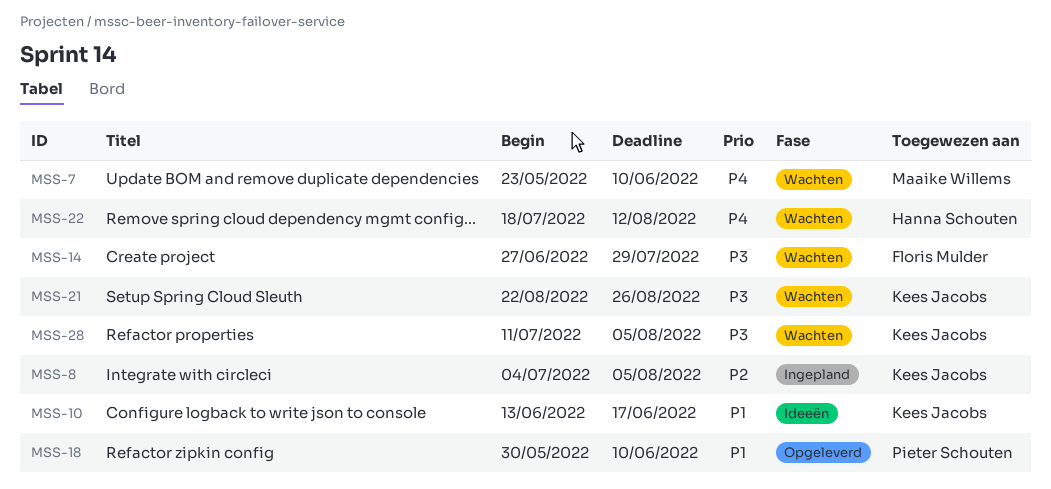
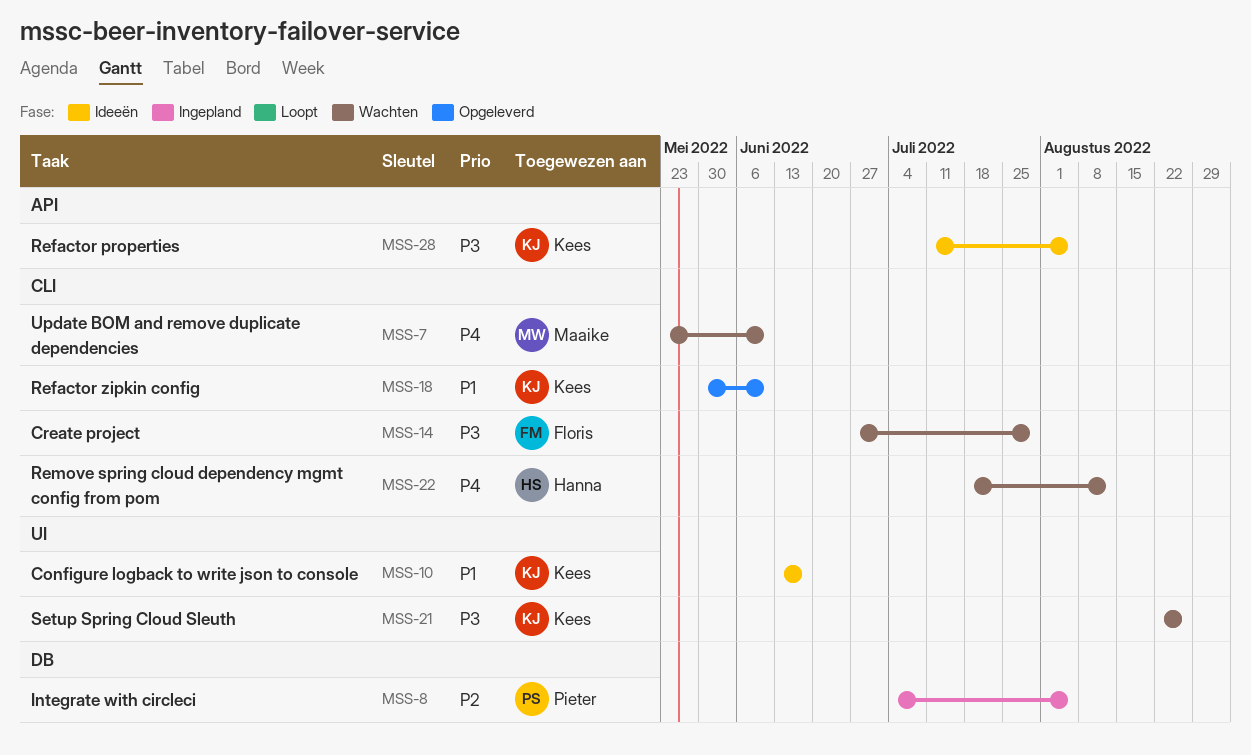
MSS-8, owner: Kees Jacobs -> Pieter Schouten
MSS-18, owner: Pieter Schouten -> Kees Jacobs
MSS-28, status: Wachten -> Ideeën

